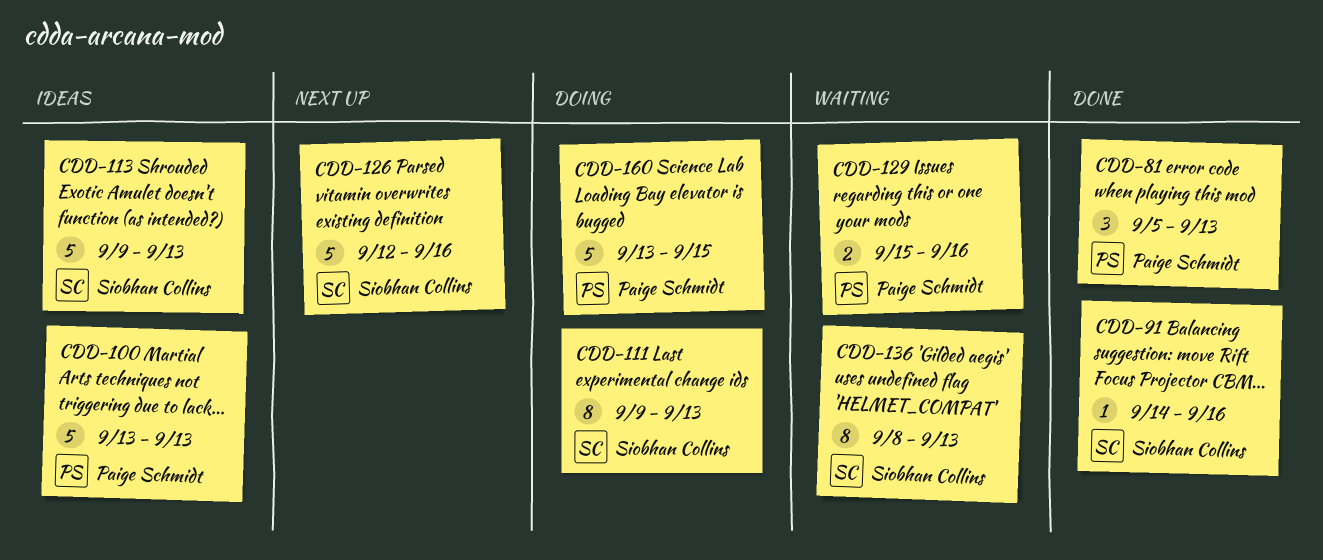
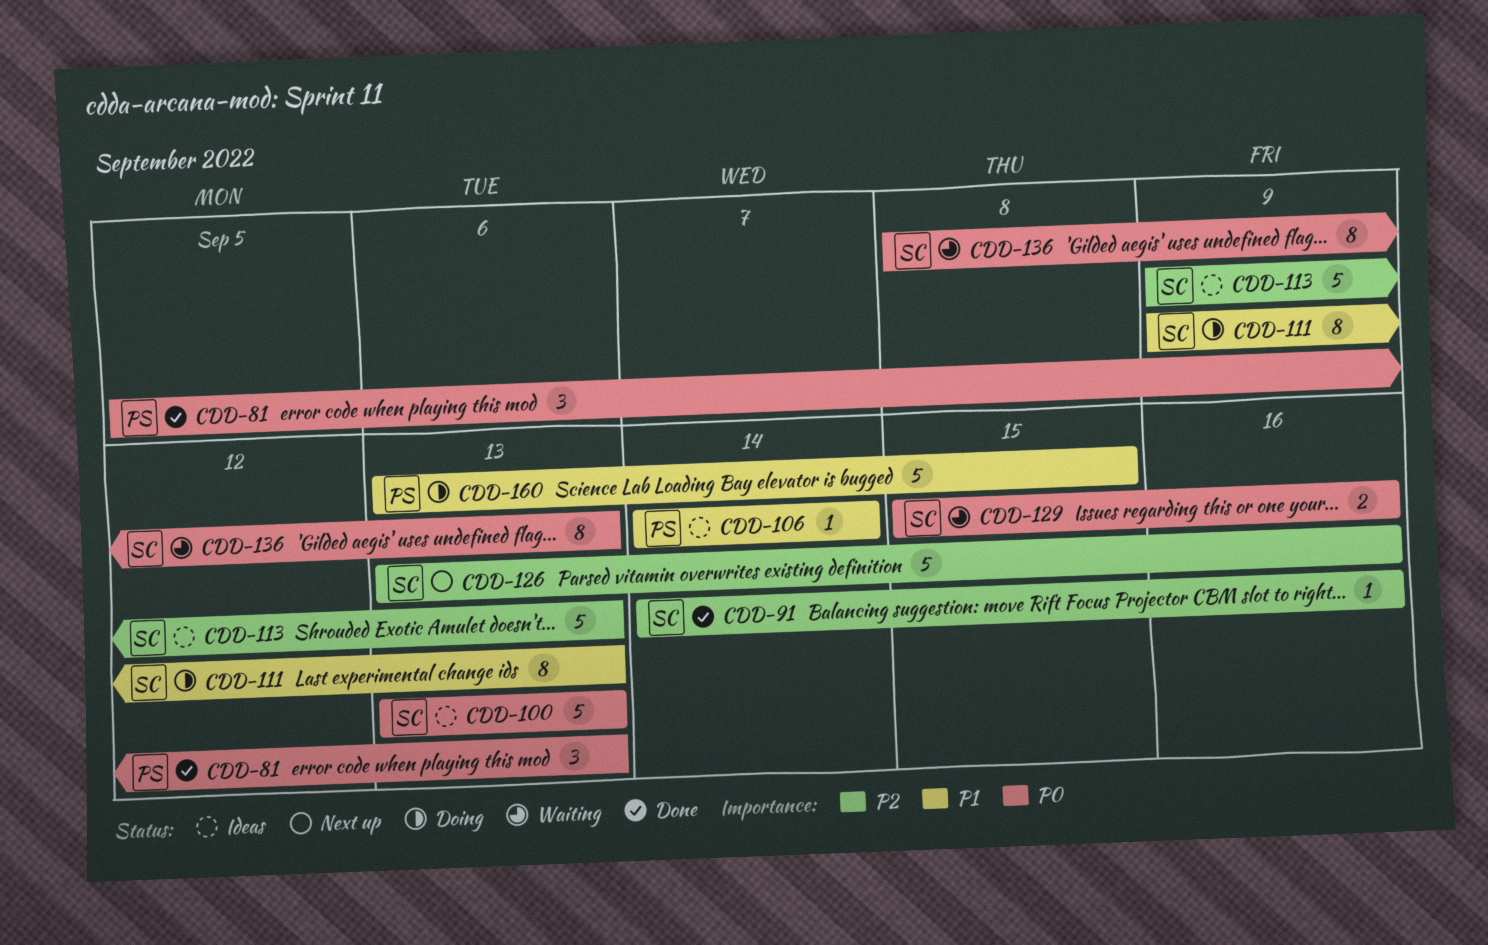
CDD-100, owner: Paige Schmidt -> Siobhan Collins
CDD-106: none -> present
CDD-126, start: Sep 12 -> Sep 13
CDD-129, owner: Paige Schmidt -> Siobhan Collins

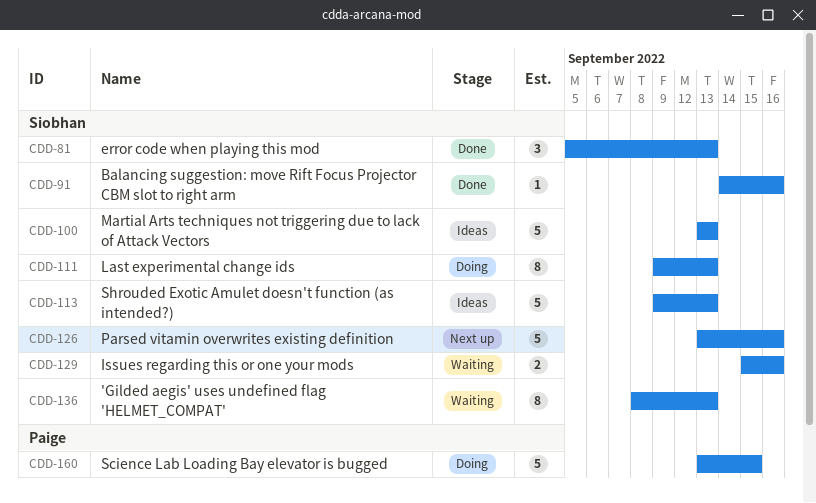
CDD-81, owner: Paige -> Siobhan
CDD-106: present -> none

